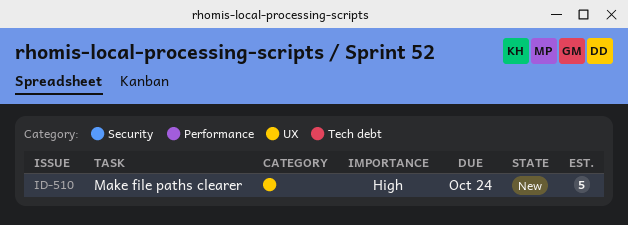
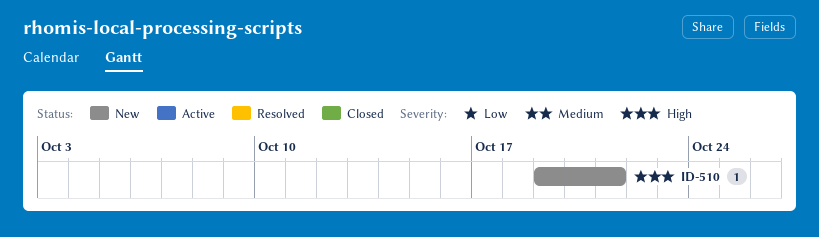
ID-510, estimate: 5 -> 1
ID-510, due: Oct 24 -> Oct 21

